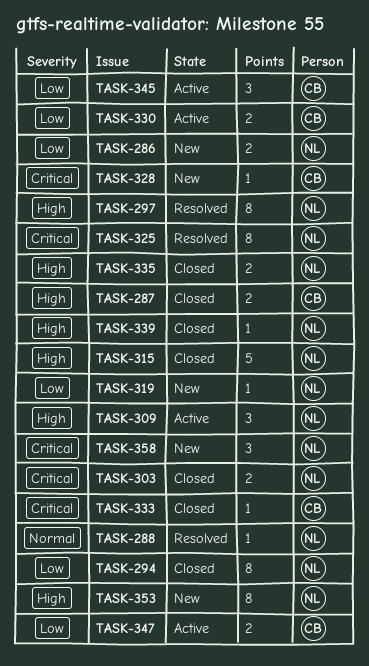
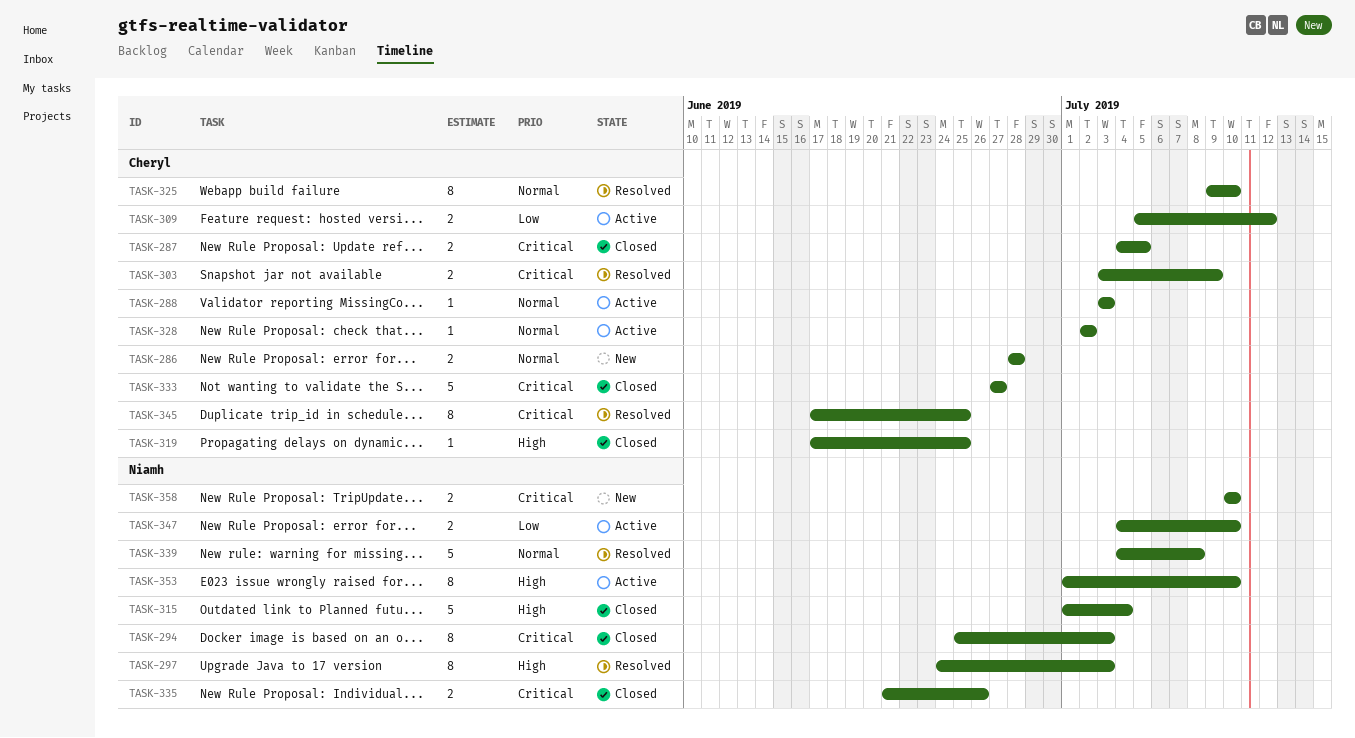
TASK-286, owner: Niamh -> Cheryl
TASK-286, priority: Low -> Normal
TASK-287, priority: High -> Critical
TASK-288, status: Resolved -> Active
TASK-288, owner: Niamh -> Cheryl
TASK-294, priority: Low -> Critical
TASK-303, status: Closed -> Resolved
TASK-303, owner: Niamh -> Cheryl
TASK-309, owner: Niamh -> Cheryl
TASK-309, priority: High -> Low
TASK-309, estimate: 3 -> 2
TASK-319, status: New -> Closed
TASK-319, owner: Niamh -> Cheryl
TASK-319, priority: Low -> High
TASK-325, owner: Niamh -> Cheryl
TASK-325, priority: Critical -> Normal
TASK-328, status: New -> Active
TASK-328, priority: Critical -> Normal
TASK-330: present -> none
TASK-333, estimate: 1 -> 5
TASK-335, priority: High -> Critical
TASK-339, status: Closed -> Resolved
TASK-339, priority: High -> Normal
TASK-339, estimate: 1 -> 5
TASK-345, status: Active -> Resolved
TASK-345, priority: Low -> Critical
TASK-345, estimate: 3 -> 8
TASK-347, owner: Cheryl -> Niamh
TASK-353, status: New -> Active
TASK-358, estimate: 3 -> 2

